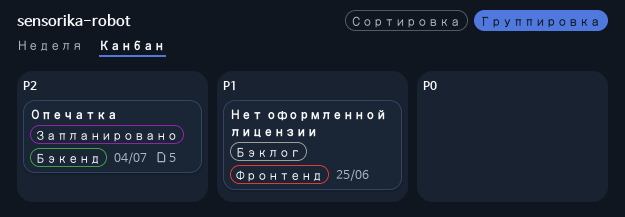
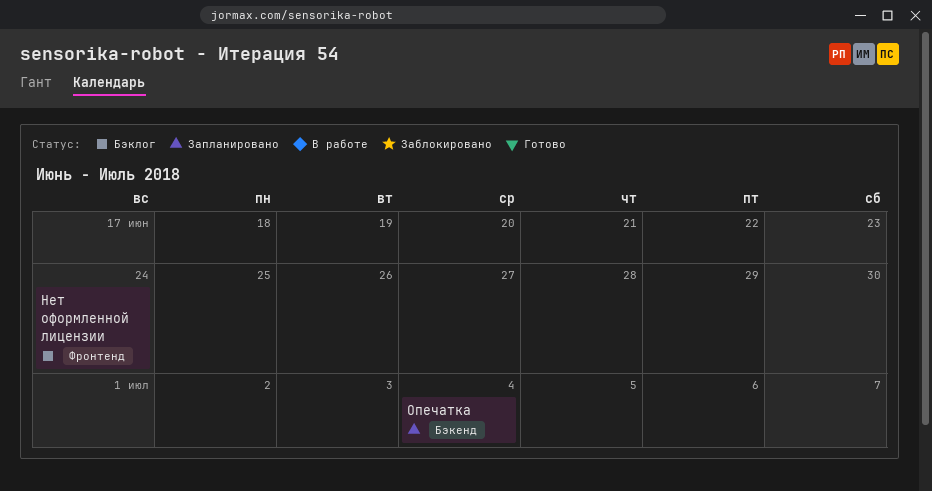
Нет оформленной лицензии, due: Jun 25 -> Jun 24

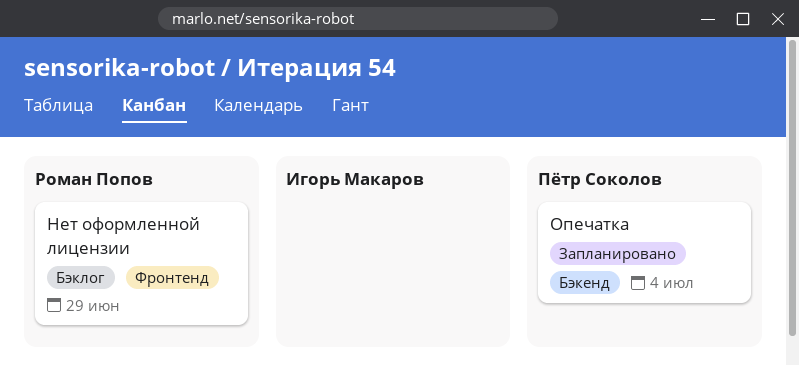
Нет оформленной лицензии, due: Jun 24 -> Jun 29

